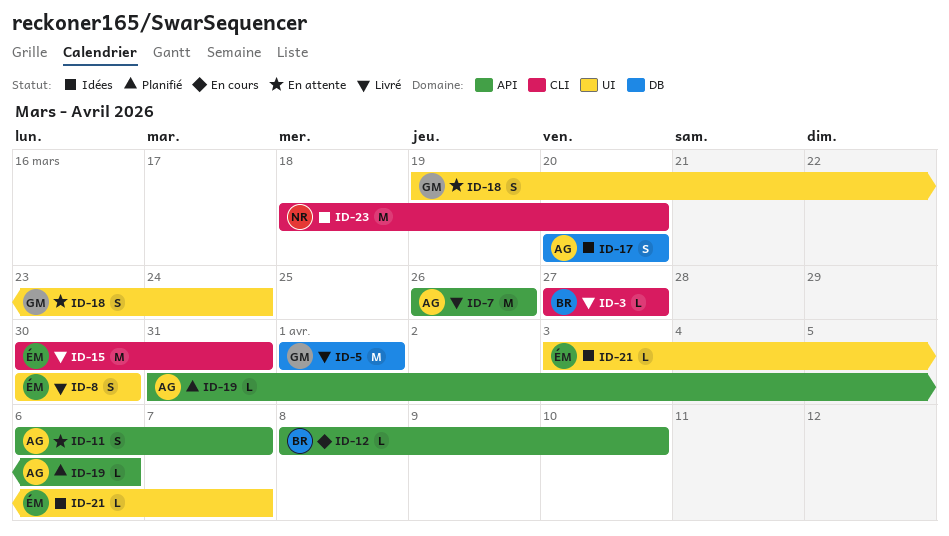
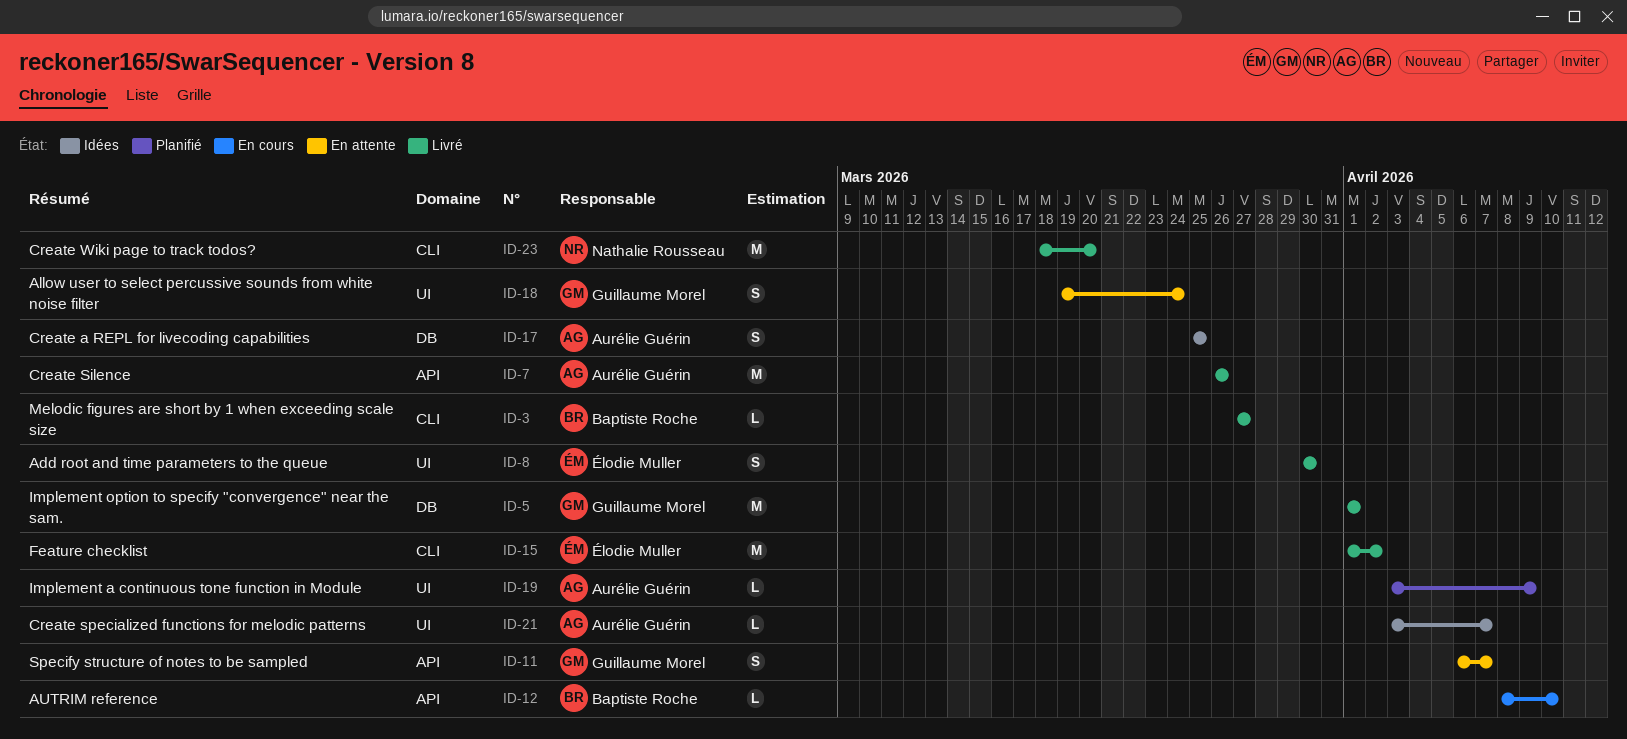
ID-11, owner: Aurélie Guérin -> Guillaume Morel
ID-15, start: Mar 30 -> Apr 1
ID-15, due: Mar 31 -> Apr 2
ID-17, start: Mar 20 -> Mar 25
ID-17, due: Mar 20 -> Mar 25
ID-19, label: API -> UI
ID-19, start: Mar 31 -> Apr 3
ID-19, due: Apr 6 -> Apr 9
ID-21, owner: Élodie Muller -> Aurélie Guérin
ID-23, status: Idées -> Livré

